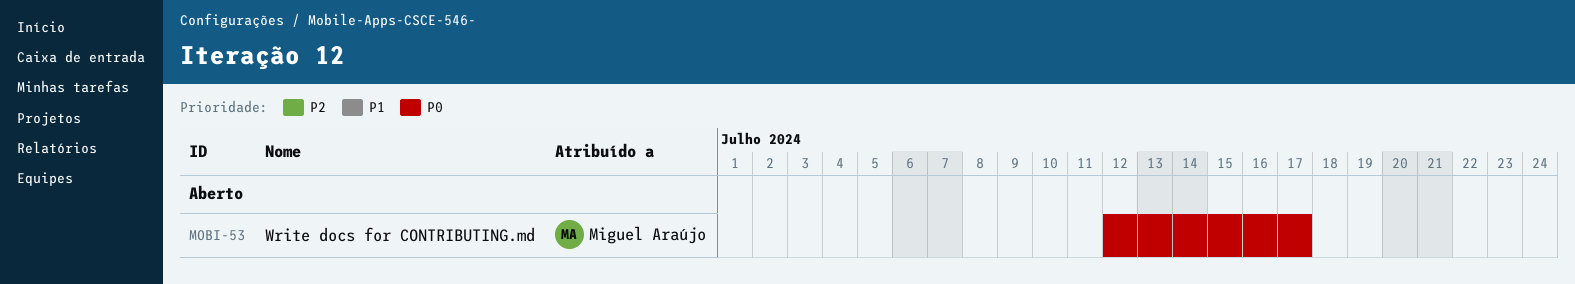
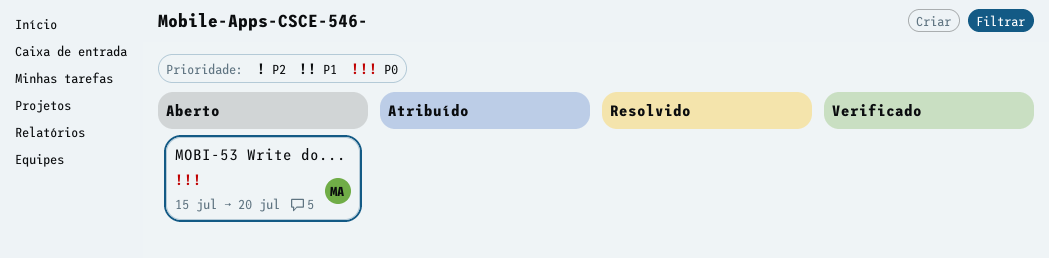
MOBI-53, start: Jul 12 -> Jul 15
MOBI-53, due: Jul 17 -> Jul 20

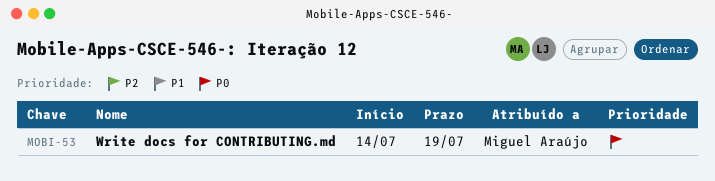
MOBI-53, start: Jul 15 -> Jul 14
MOBI-53, due: Jul 20 -> Jul 19

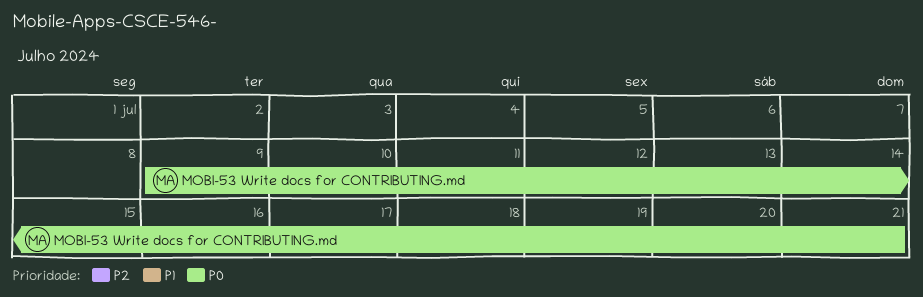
MOBI-53, start: Jul 14 -> Jul 9
MOBI-53, due: Jul 19 -> Jul 21

